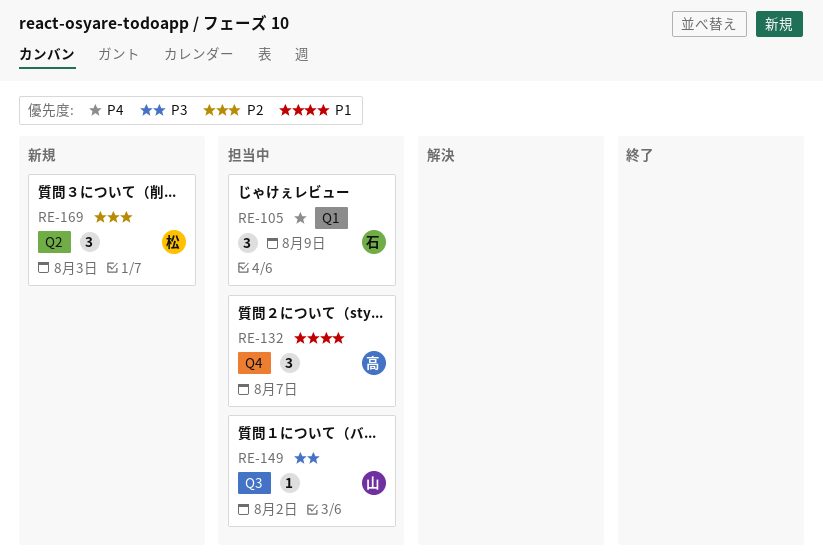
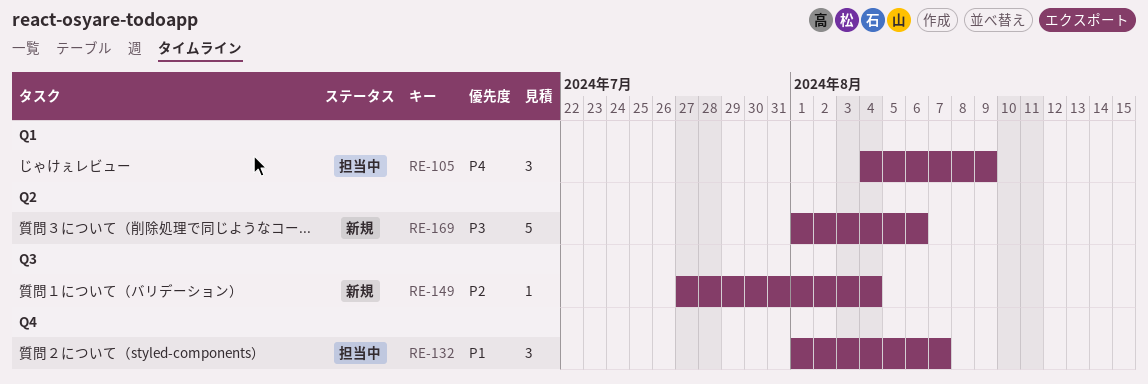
RE-149, status: 担当中 -> 新規
RE-149, priority: P3 -> P2
RE-149, due: Aug 2 -> Aug 4
RE-169, priority: P2 -> P3
RE-169, estimate: 3 -> 5
RE-169, due: Aug 3 -> Aug 6

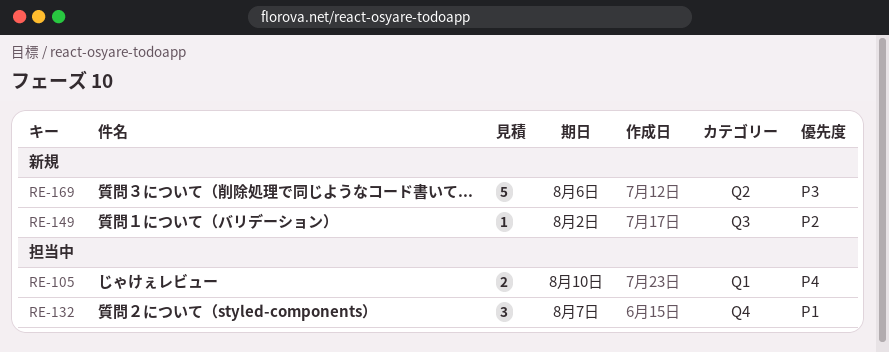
RE-105, estimate: 3 -> 2
RE-105, due: Aug 9 -> Aug 10
RE-149, due: Aug 4 -> Aug 2

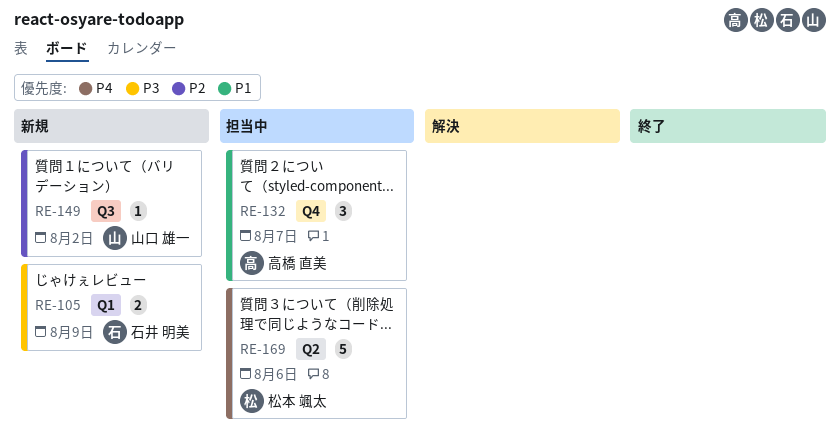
RE-105, status: 担当中 -> 新規
RE-105, priority: P4 -> P3
RE-105, due: Aug 10 -> Aug 9
RE-169, status: 新規 -> 担当中
RE-169, priority: P3 -> P4

